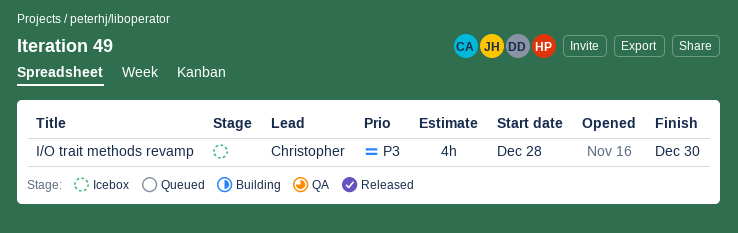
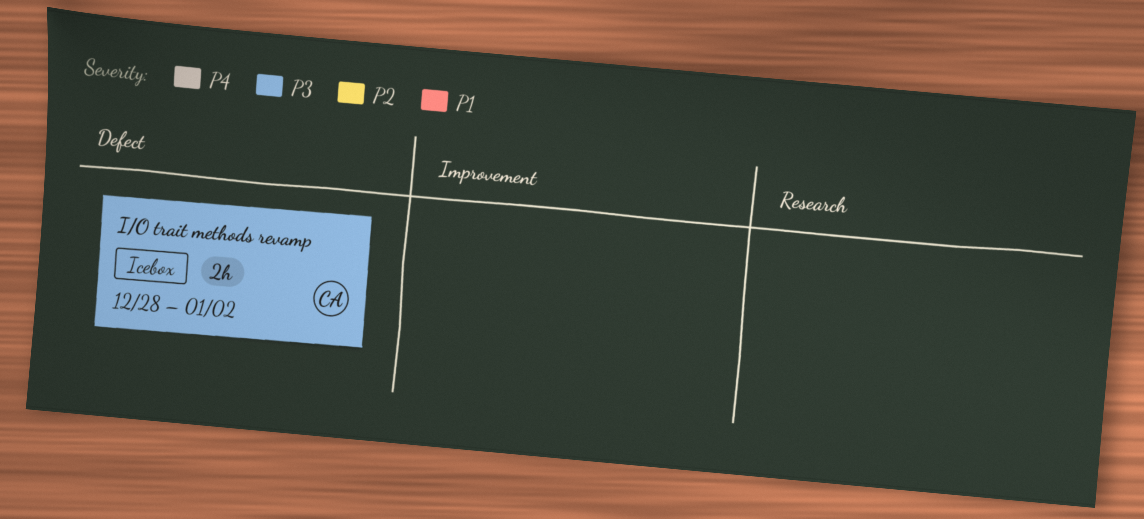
I/O trait methods revamp, estimate: 4h -> 2h
I/O trait methods revamp, due: Dec 30 -> Jan 2

